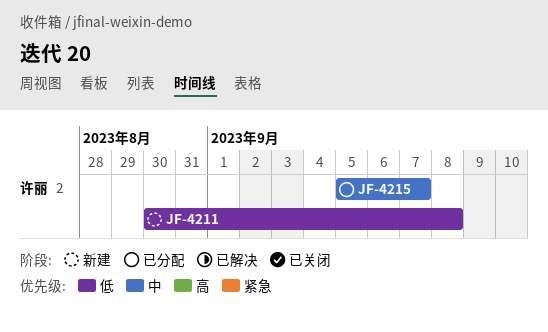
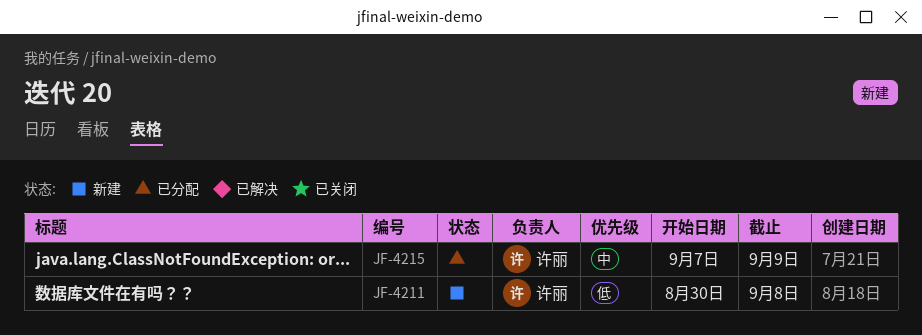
JF-4215, start: Sep 5 -> Sep 7
JF-4215, due: Sep 7 -> Sep 9

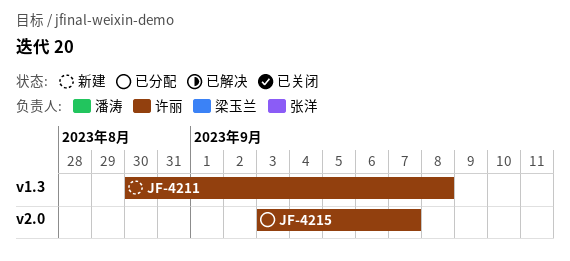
JF-4215, start: Sep 7 -> Sep 3
JF-4215, due: Sep 9 -> Sep 7

